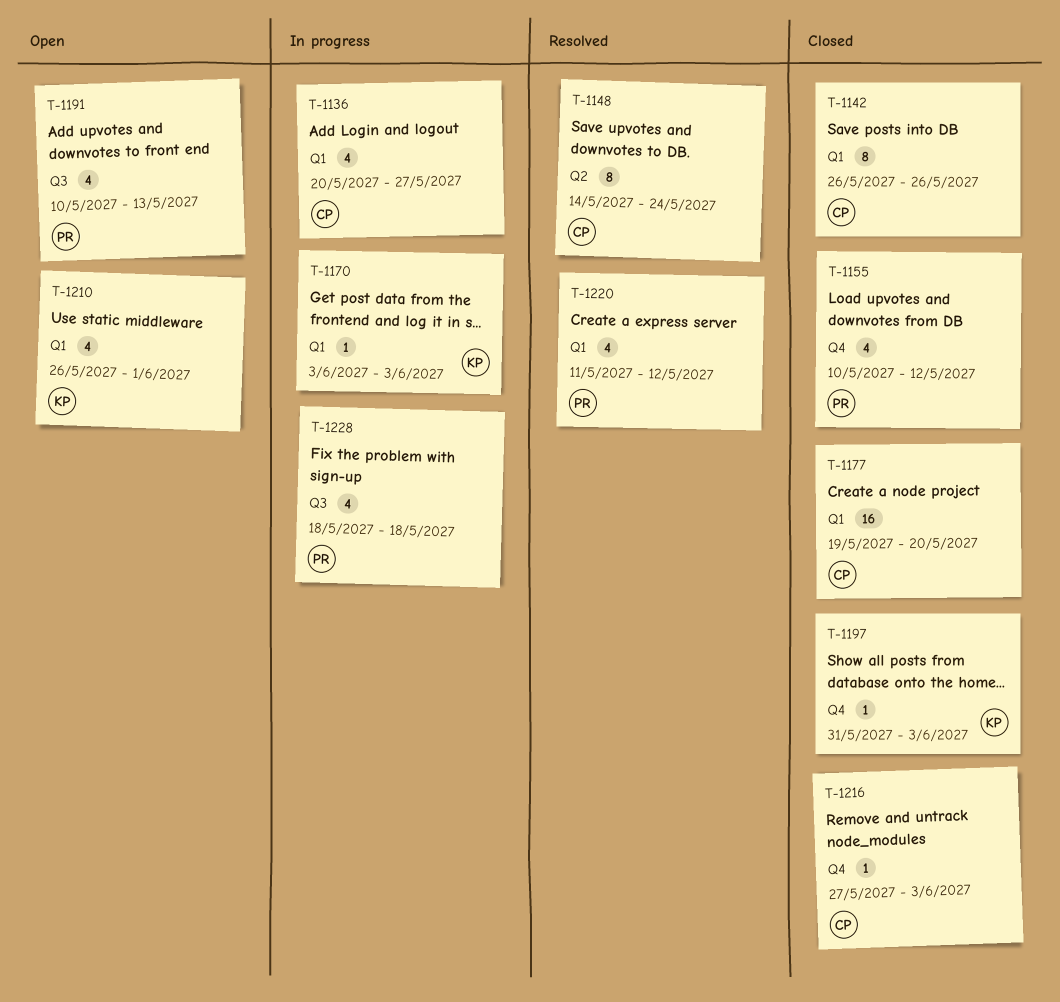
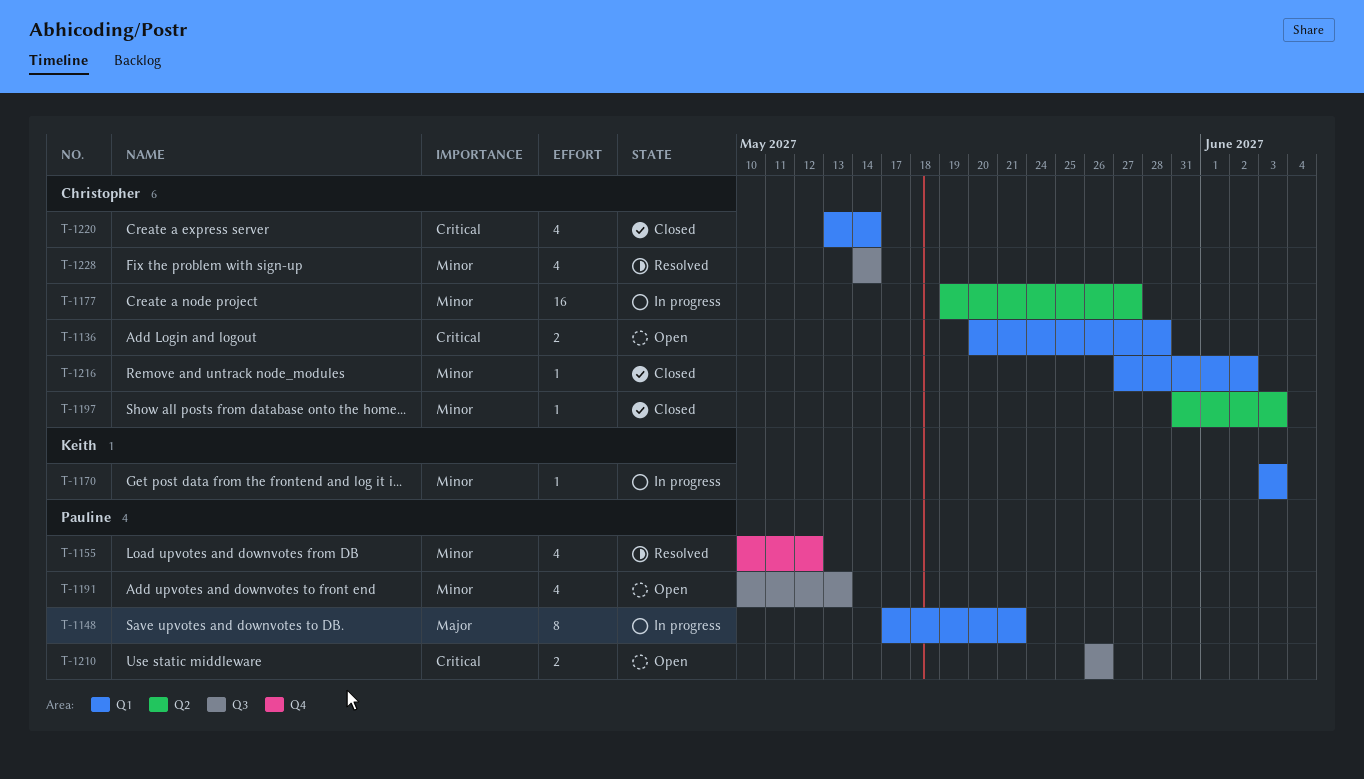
T-1136, status: In progress -> Open
T-1136, estimate: 4 -> 2
T-1136, due: May 27 -> May 28
T-1142: present -> none
T-1148, status: Resolved -> In progress
T-1148, owner: Christopher -> Pauline
T-1148, label: Q2 -> Q1
T-1148, start: May 14 -> May 17
T-1148, due: May 24 -> May 21
T-1155, status: Closed -> Resolved
T-1177, status: Closed -> In progress
T-1177, label: Q1 -> Q2
T-1177, due: May 20 -> May 27
T-1197, owner: Keith -> Christopher
T-1197, label: Q4 -> Q2
T-1210, owner: Keith -> Pauline
T-1210, label: Q1 -> Q3
T-1210, estimate: 4 -> 2
T-1210, due: Jun 1 -> May 26
T-1216, label: Q4 -> Q1
T-1216, due: Jun 3 -> Jun 2
T-1220, status: Resolved -> Closed
T-1220, owner: Pauline -> Christopher
T-1220, start: May 11 -> May 13
T-1220, due: May 12 -> May 14
T-1228, status: In progress -> Resolved
T-1228, owner: Pauline -> Christopher
T-1228, start: May 18 -> May 14
T-1228, due: May 18 -> May 14

